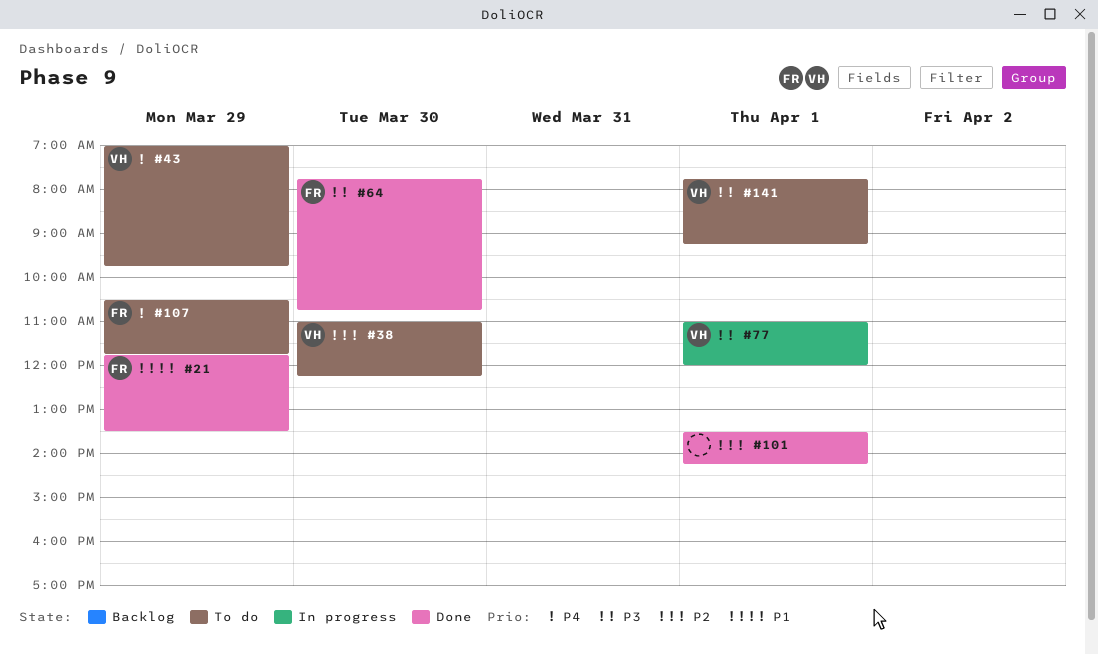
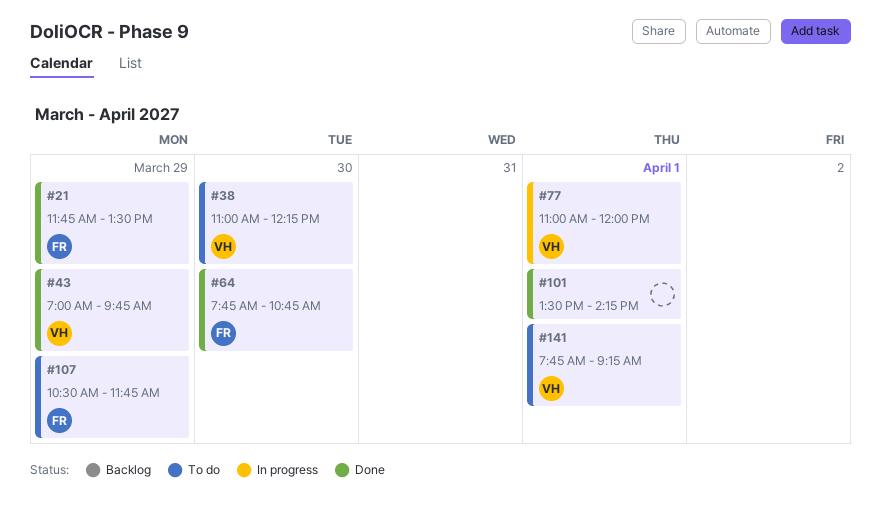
#43, status: To do -> Done

